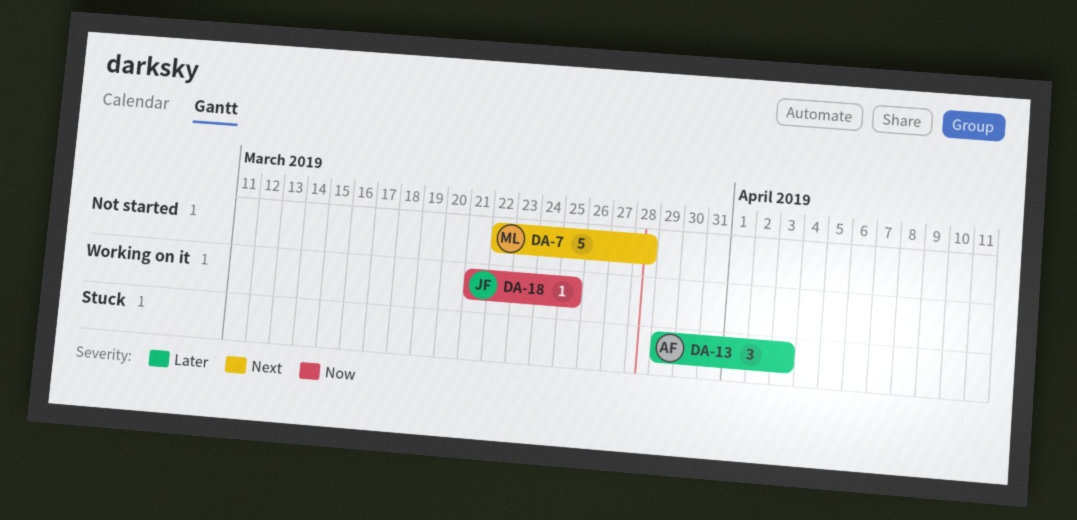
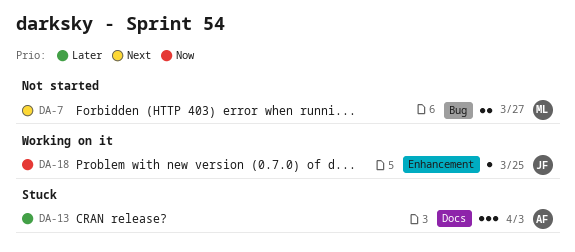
DA-7, estimate: 5 -> 2
DA-7, due: Mar 28 -> Mar 27

